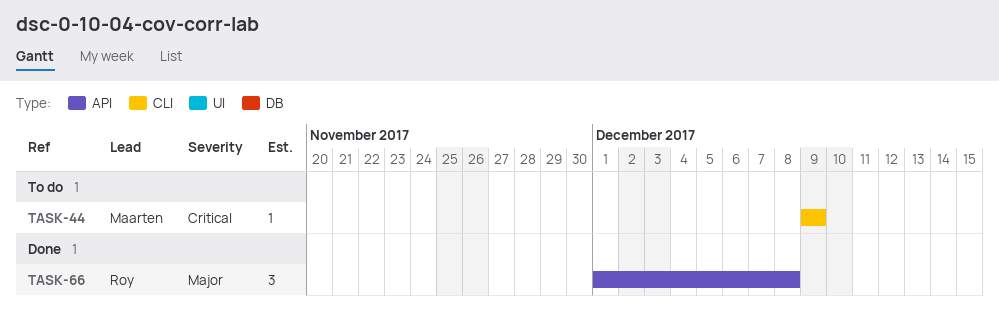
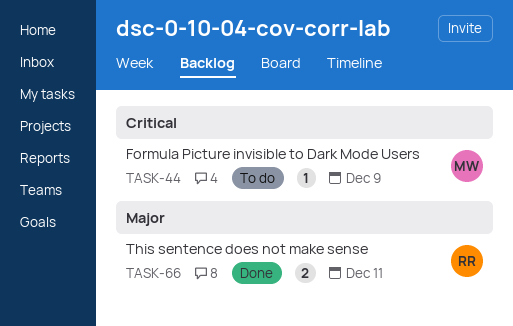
TASK-66, estimate: 3 -> 2
TASK-66, due: Dec 8 -> Dec 11

